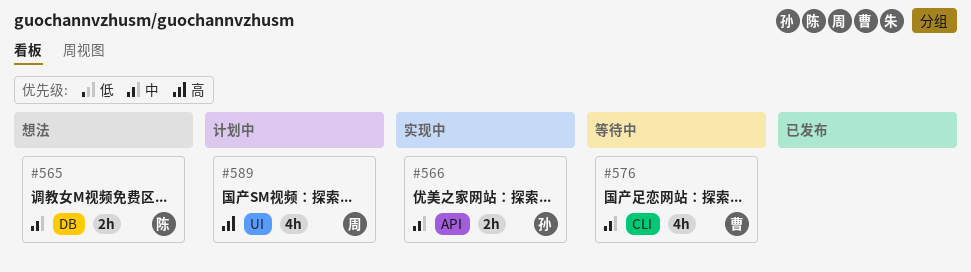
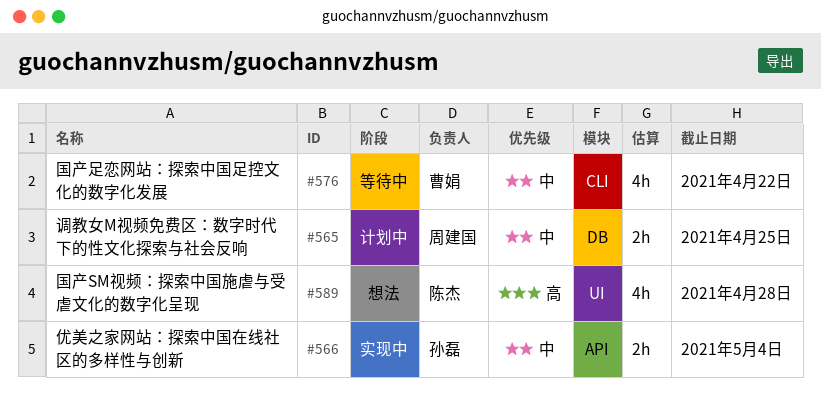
#565, status: 想法 -> 计划中
#565, owner: 陈杰 -> 周建国
#589, status: 计划中 -> 想法
#589, owner: 周建国 -> 陈杰

